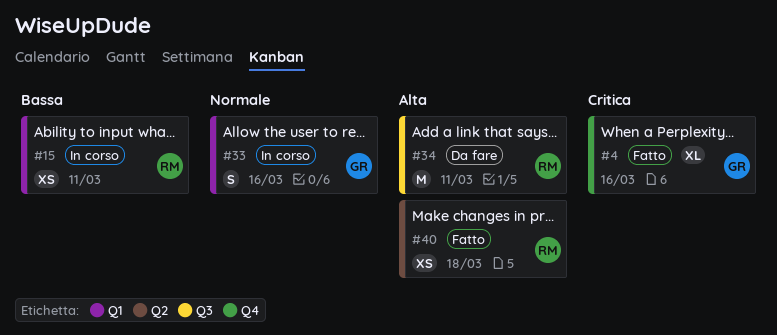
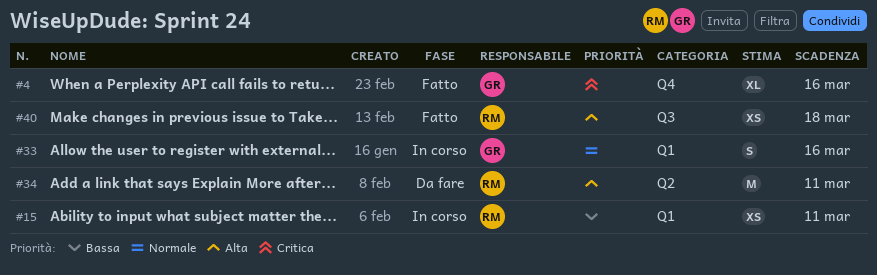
#34, label: Q3 -> Q2
#40, label: Q2 -> Q3

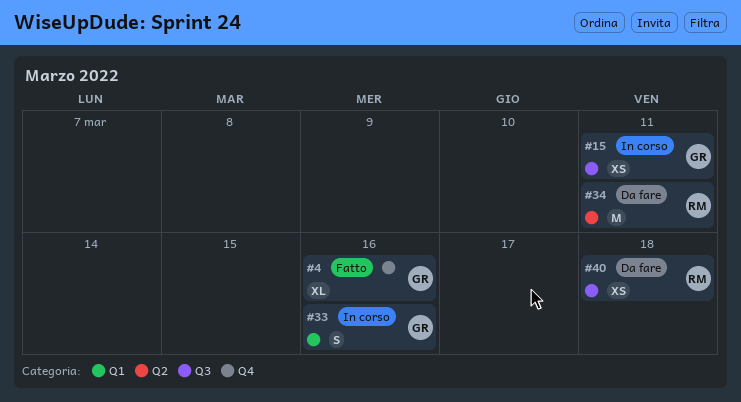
#15, owner: RM -> GR
#15, label: Q1 -> Q3
#40, status: Fatto -> Da fare

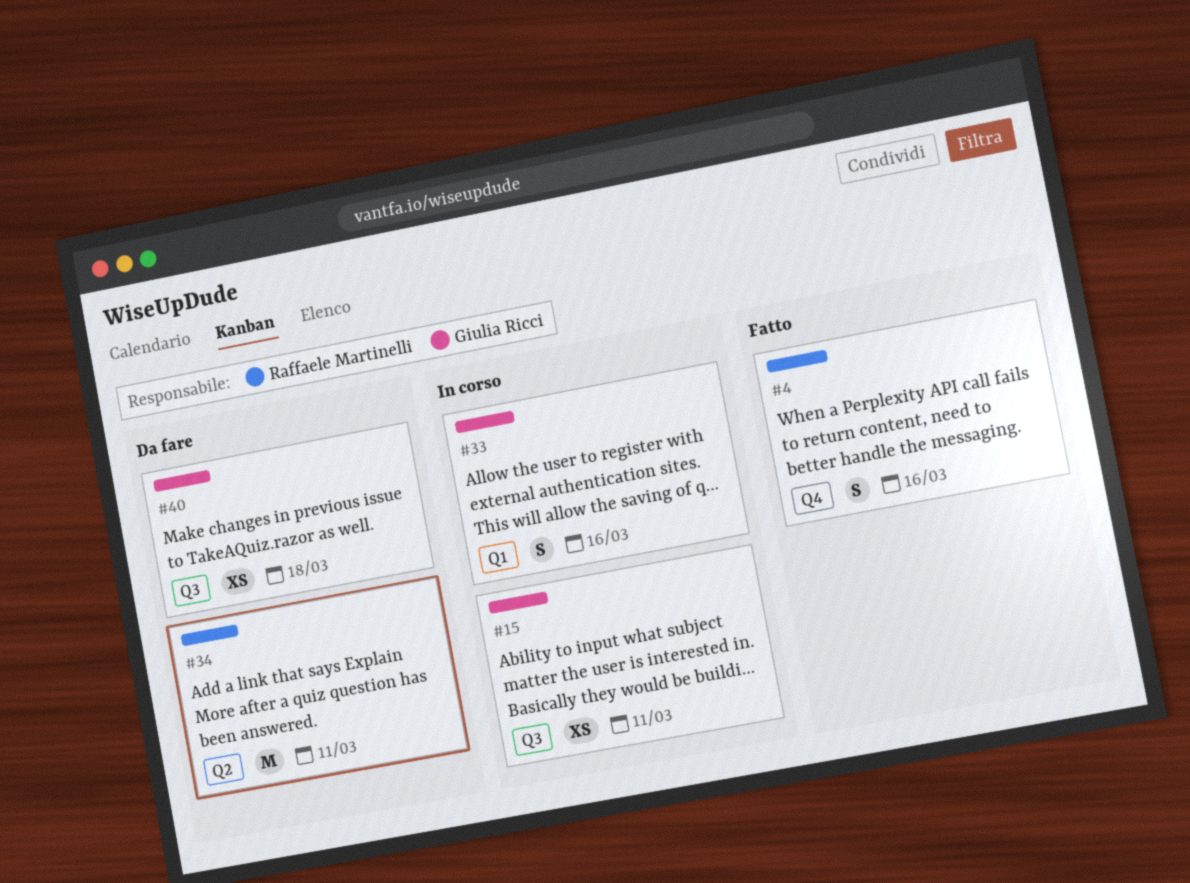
#4, owner: Giulia Ricci -> Raffaele Martinelli
#4, estimate: XL -> S
#40, owner: Raffaele Martinelli -> Giulia Ricci

